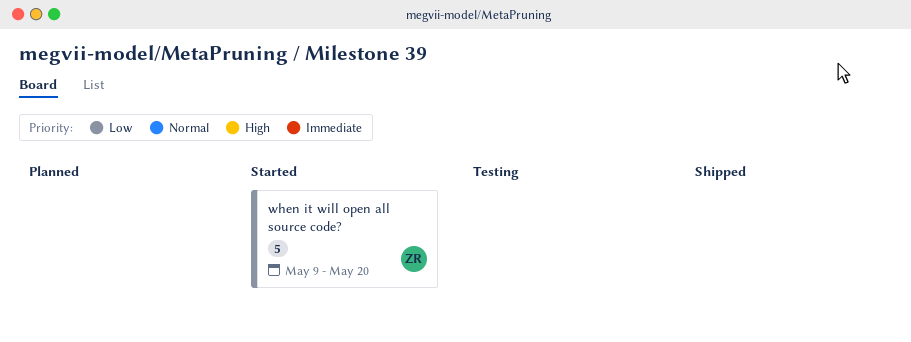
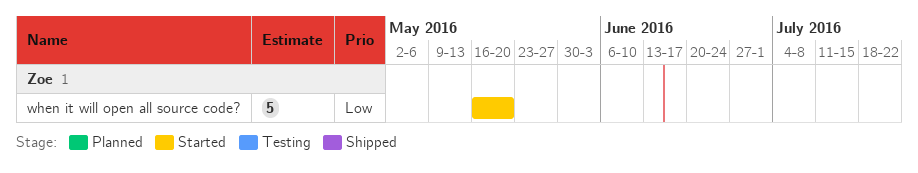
when it will open all source code?, start: May 9 -> May 16

